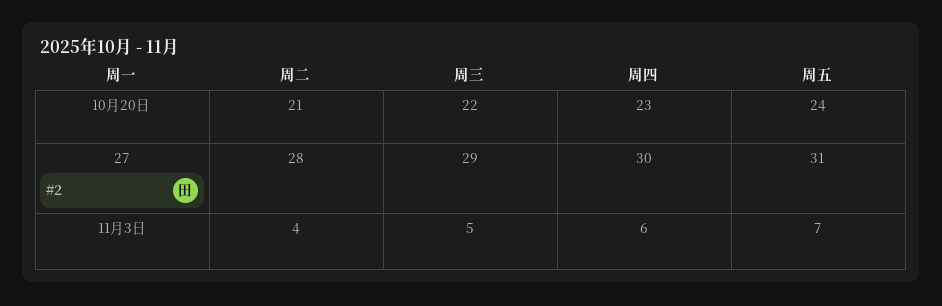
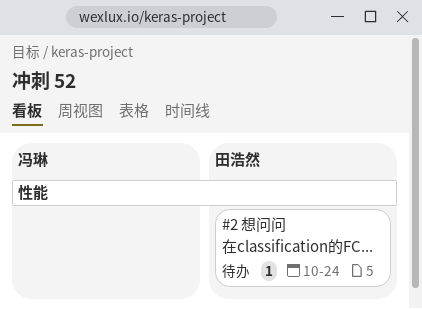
#2, due: Oct 27 -> Oct 24

